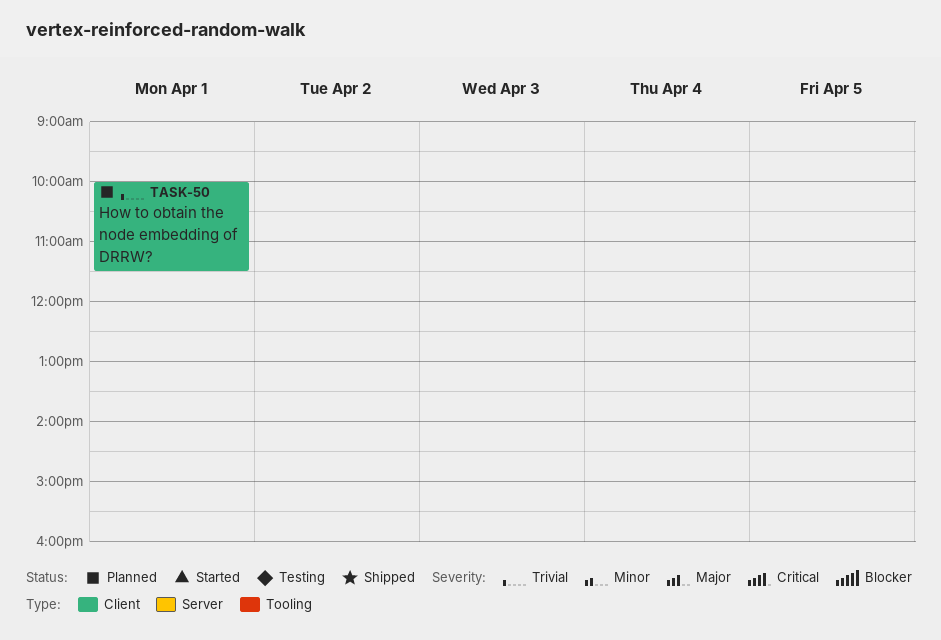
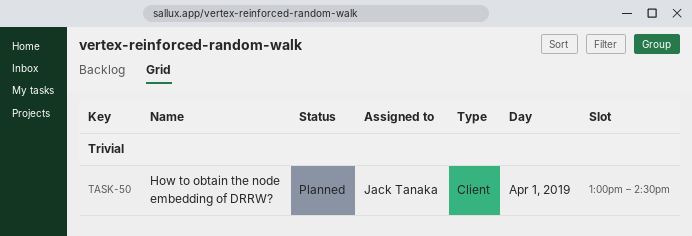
TASK-50, begins: 10:00 -> 13:00
TASK-50, ends: 11:30 -> 14:30

